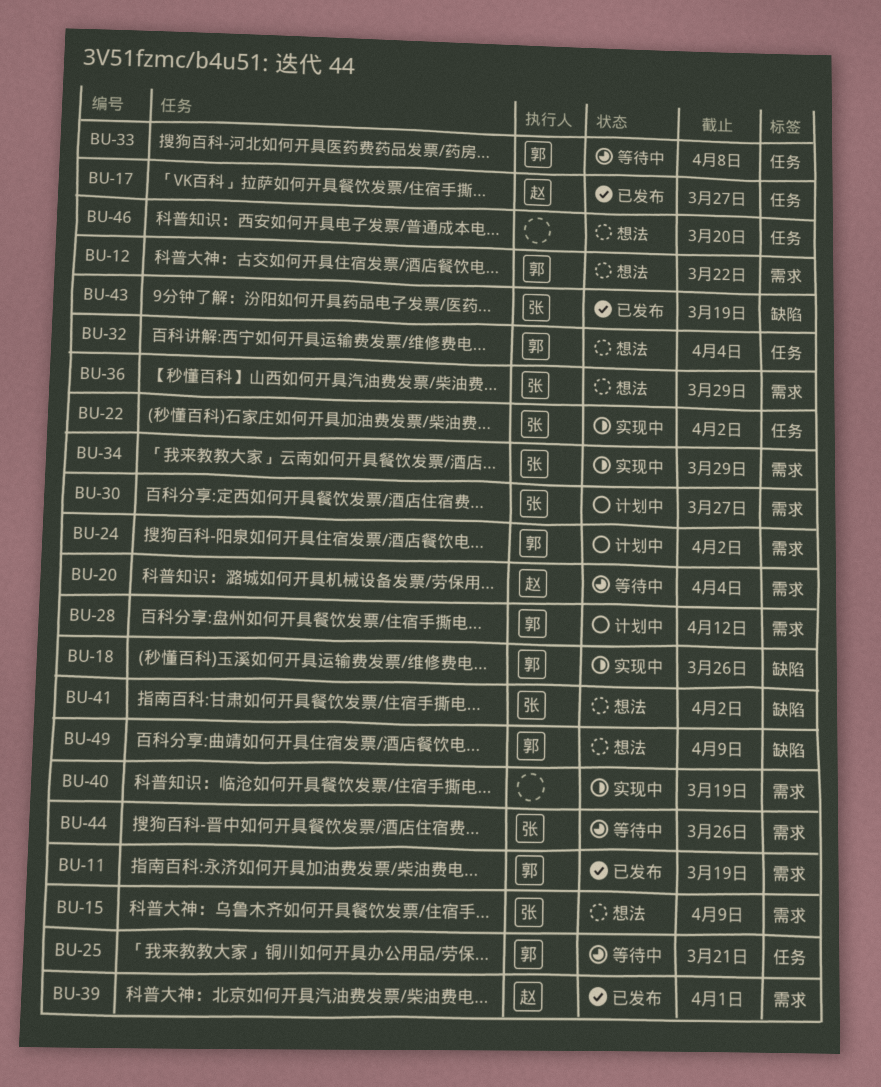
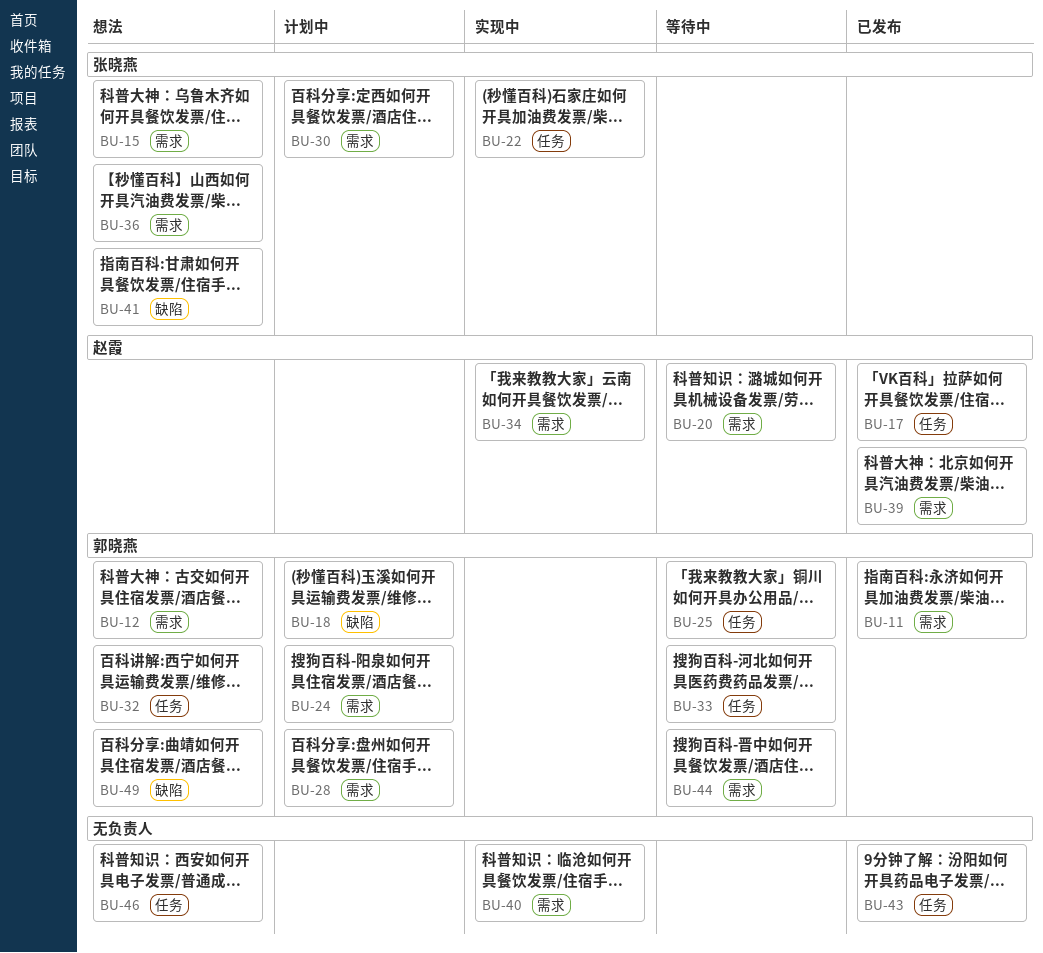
BU-18, status: 实现中 -> 计划中
BU-34, owner: 张晓燕 -> 赵霞
BU-43, owner: 张晓燕 -> none
BU-43, label: 缺陷 -> 任务
BU-44, owner: 张晓燕 -> 郭晓燕

